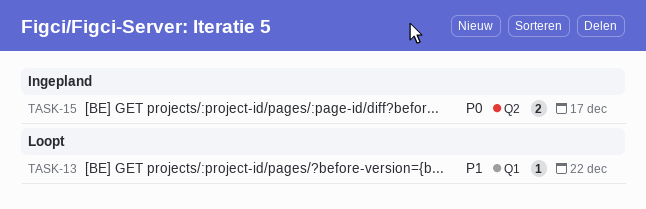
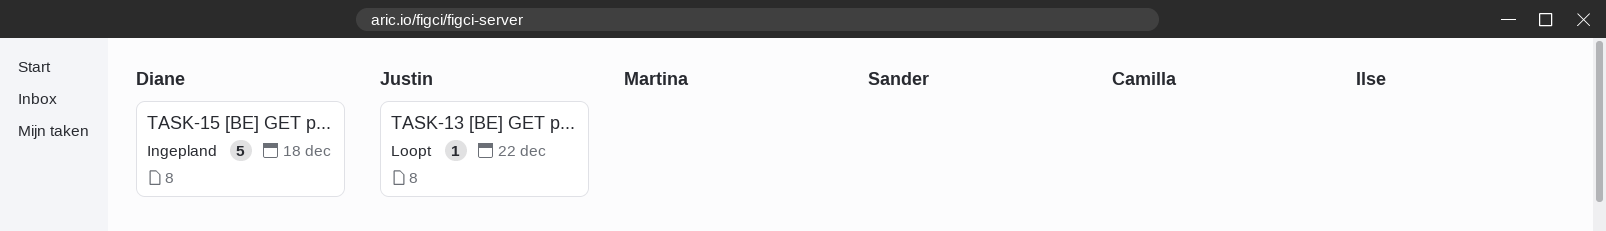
TASK-15, estimate: 2 -> 5
TASK-15, due: Dec 17 -> Dec 18

